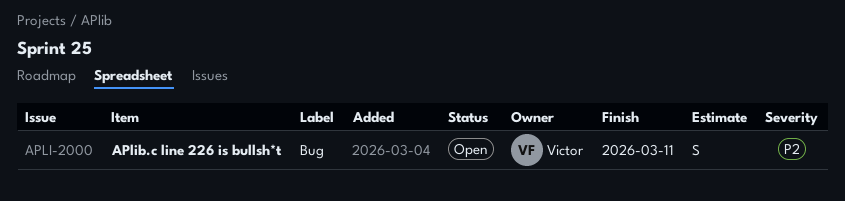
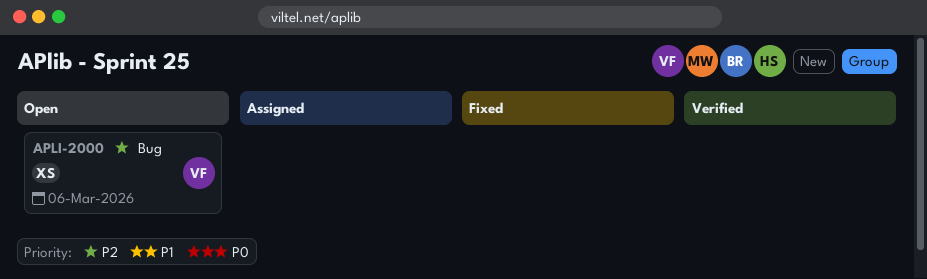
APLI-2000, estimate: S -> XS
APLI-2000, due: Mar 11 -> Mar 6

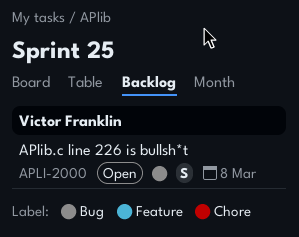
APLI-2000, estimate: XS -> S
APLI-2000, due: Mar 6 -> Mar 8

